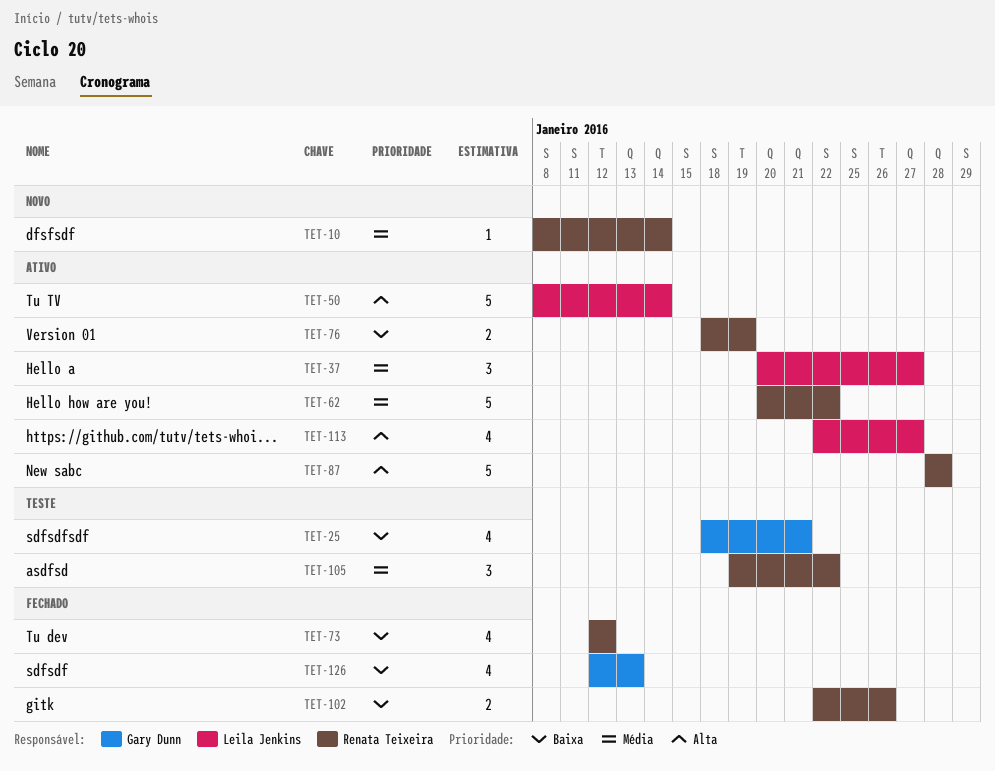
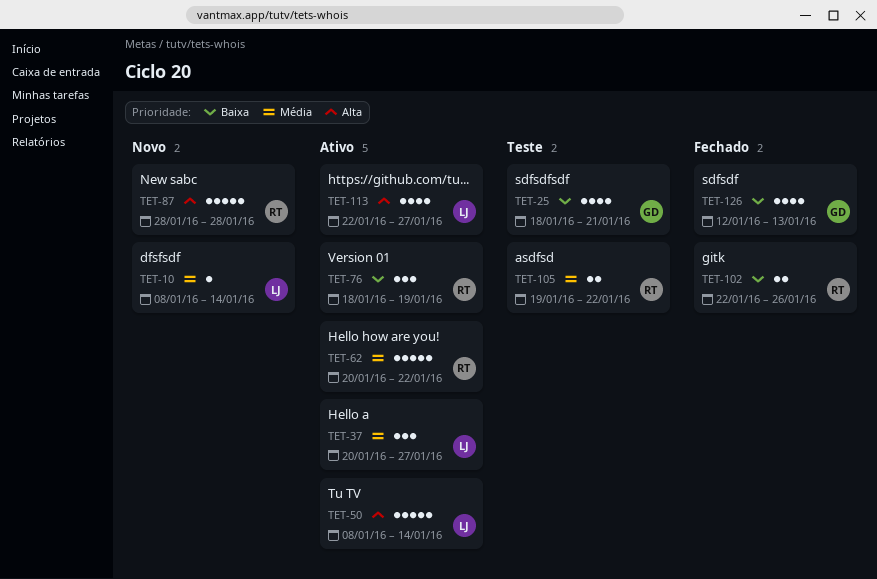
TET-10, owner: Renata Teixeira -> Leila Jenkins
TET-73: present -> none
TET-76, estimate: 2 -> 3
TET-87, status: Ativo -> Novo
TET-105, estimate: 3 -> 2

